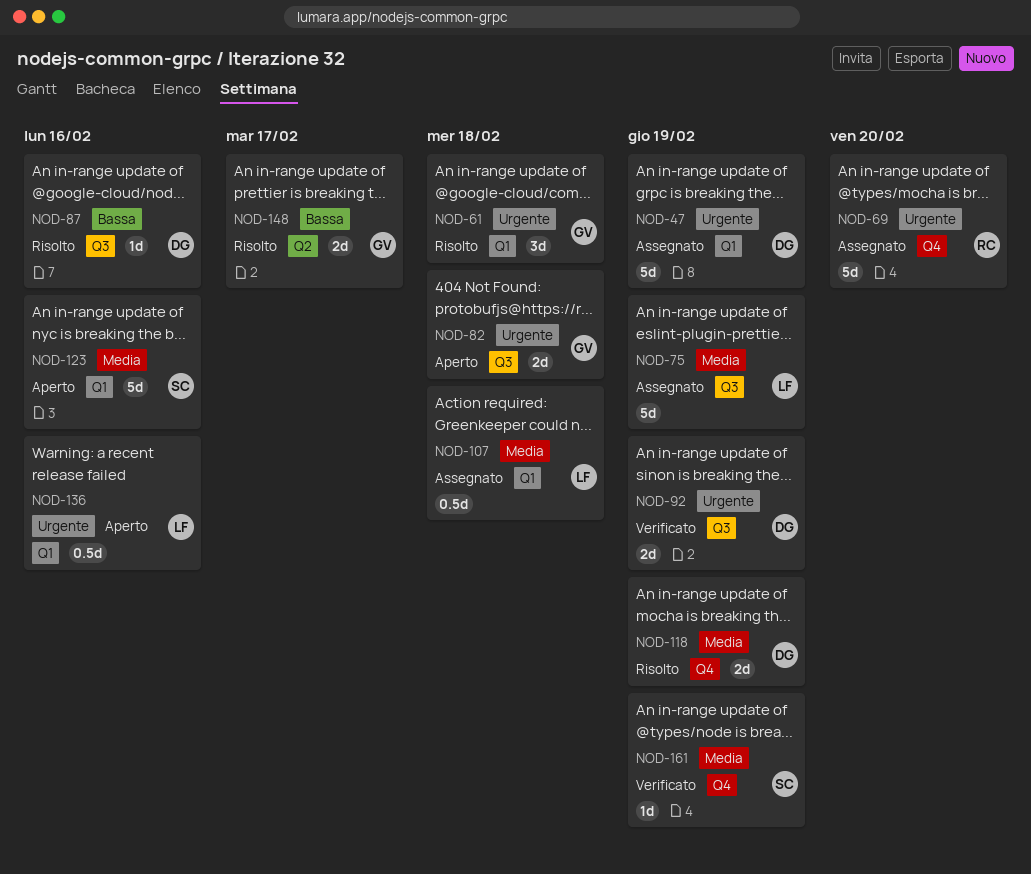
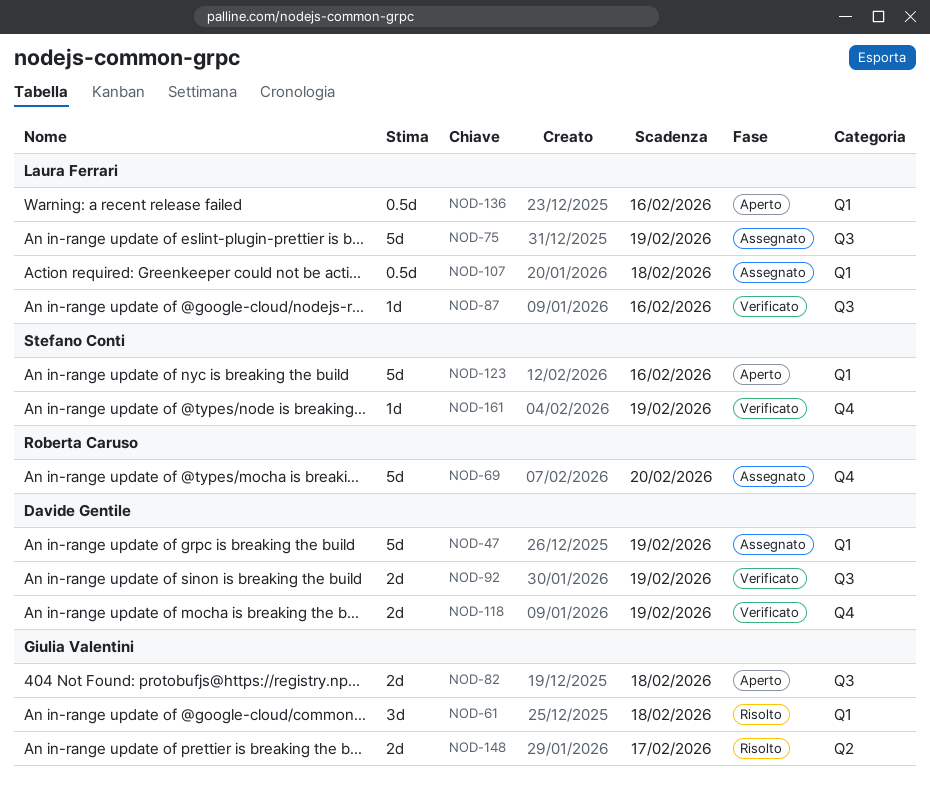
NOD-87, status: Risolto -> Verificato
NOD-87, owner: Davide Gentile -> Laura Ferrari
NOD-118, status: Risolto -> Verificato

